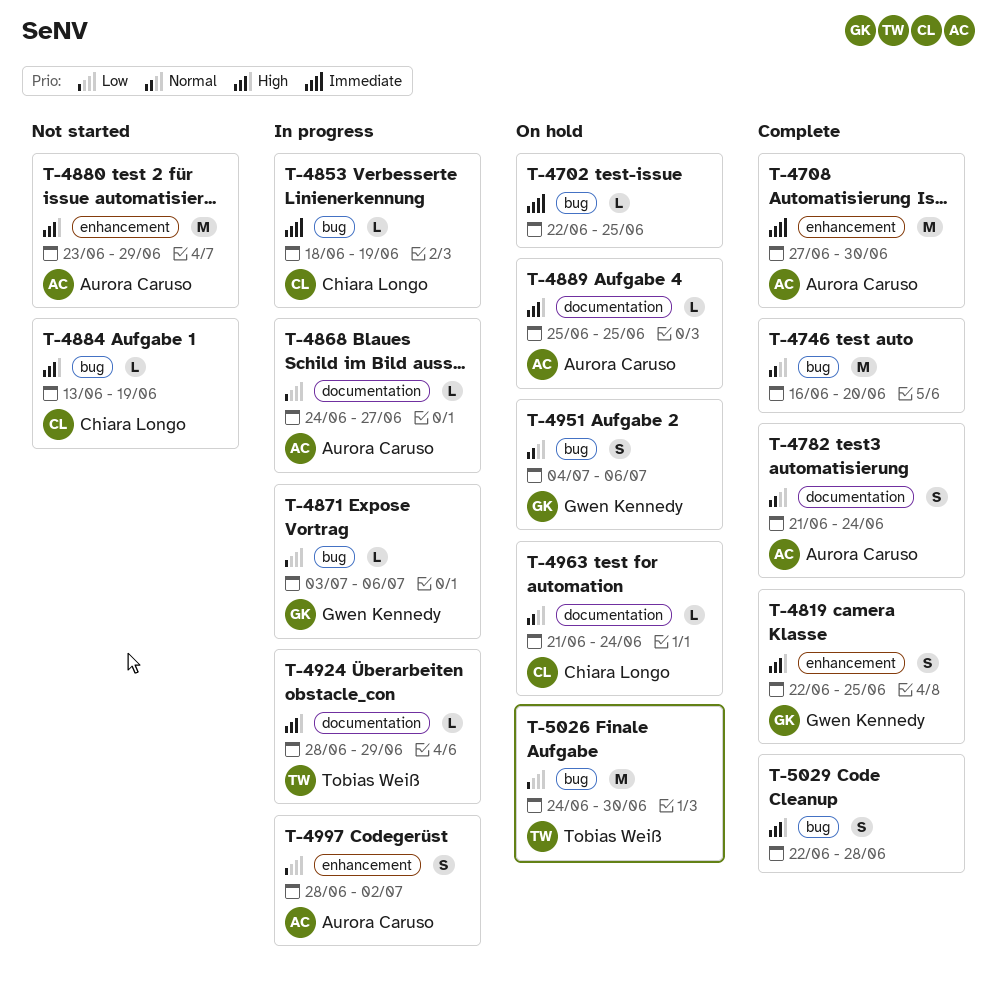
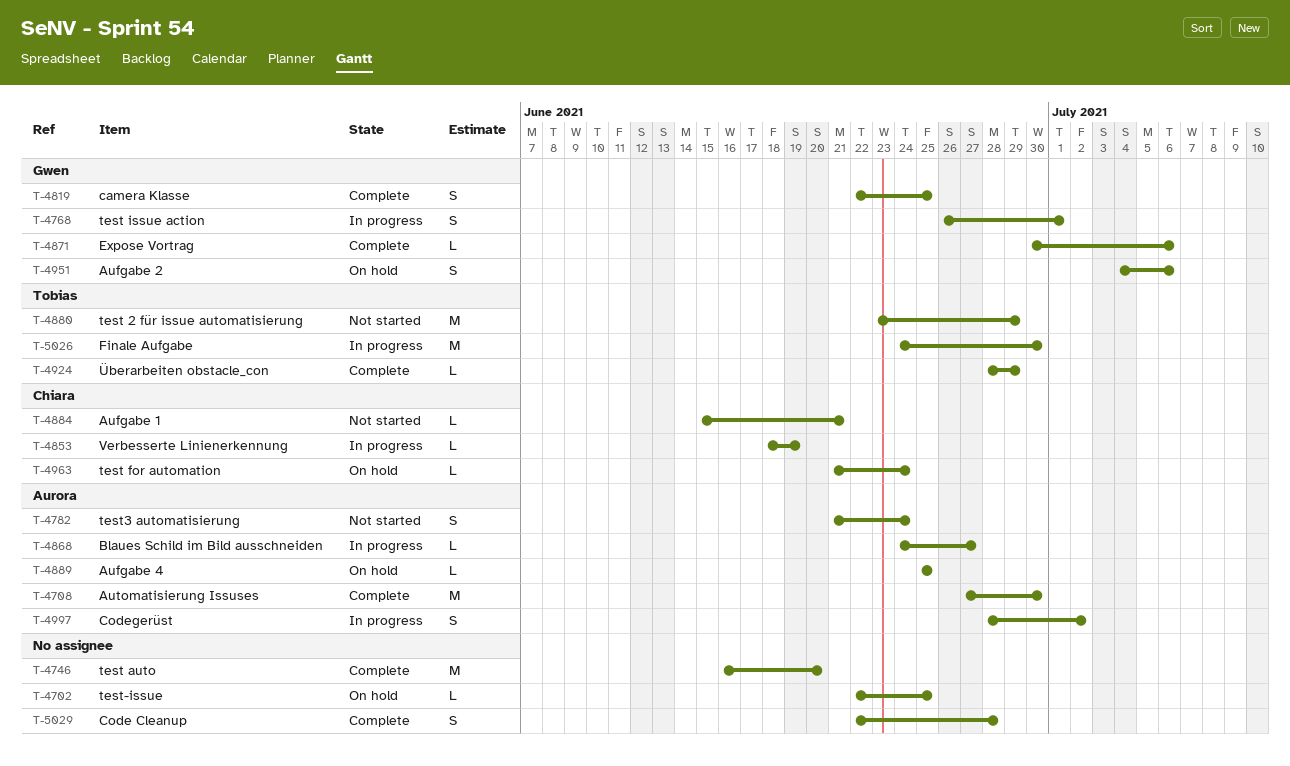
T-4768: none -> present
T-4782, status: Complete -> Not started
T-4871, status: In progress -> Complete
T-4871, start: Jul 3 -> Jun 30
T-4880, owner: Aurora Caruso -> Tobias Weiß
T-4884, start: Jun 13 -> Jun 15
T-4884, due: Jun 19 -> Jun 21
T-4924, status: In progress -> Complete
T-5026, status: On hold -> In progress

